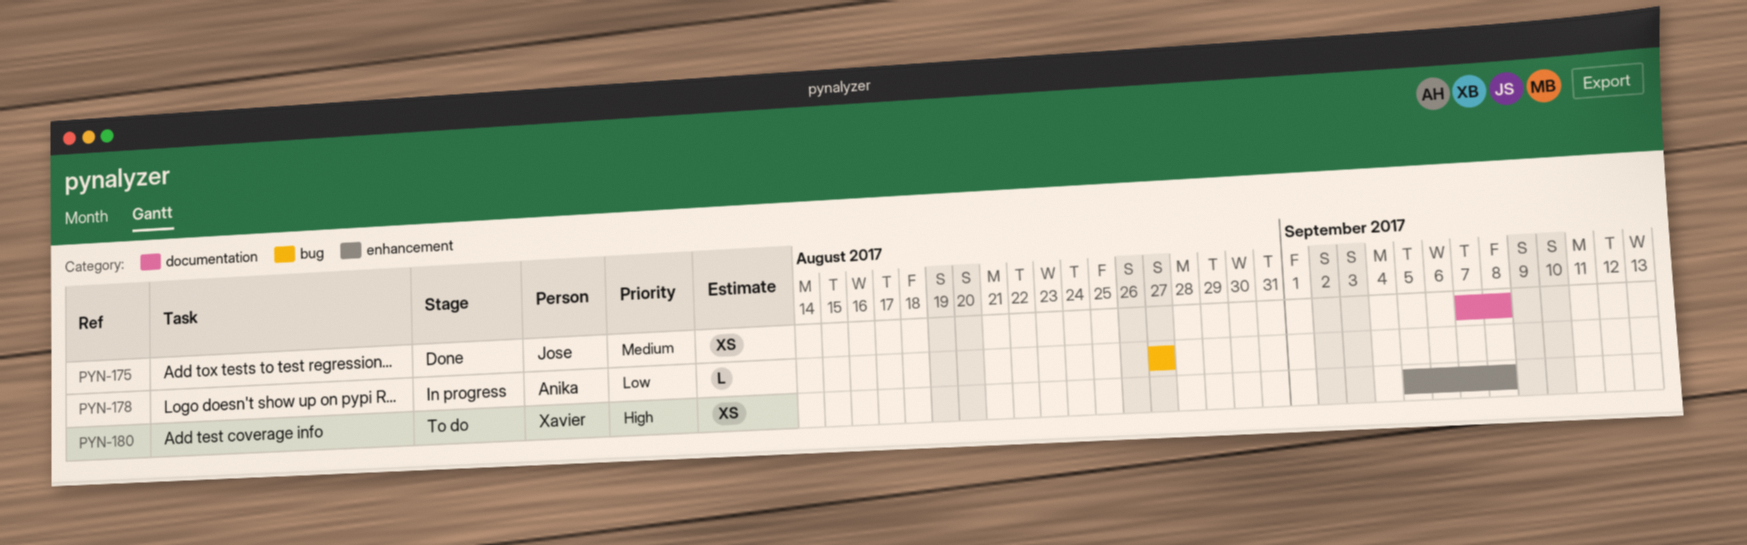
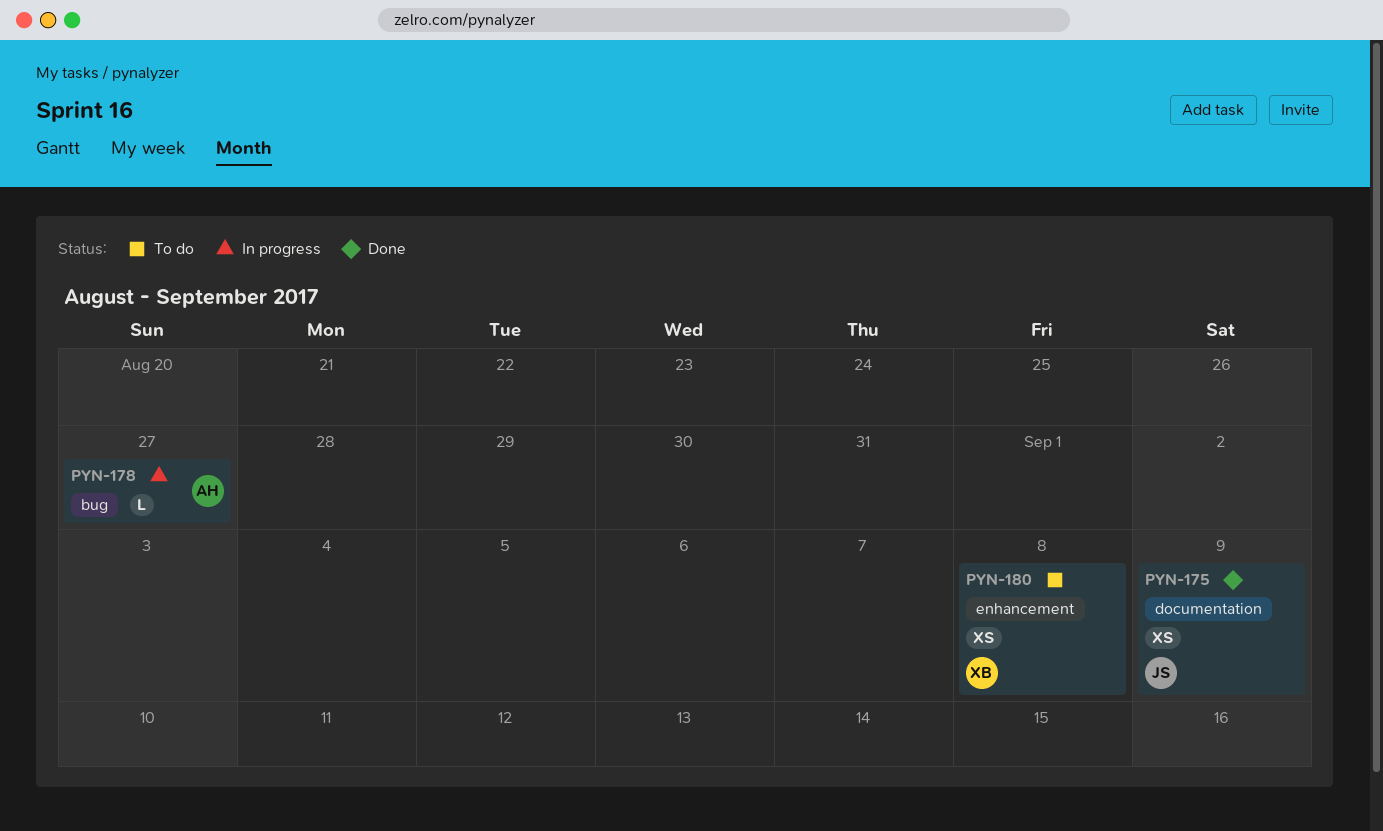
PYN-175, due: Sep 8 -> Sep 9

